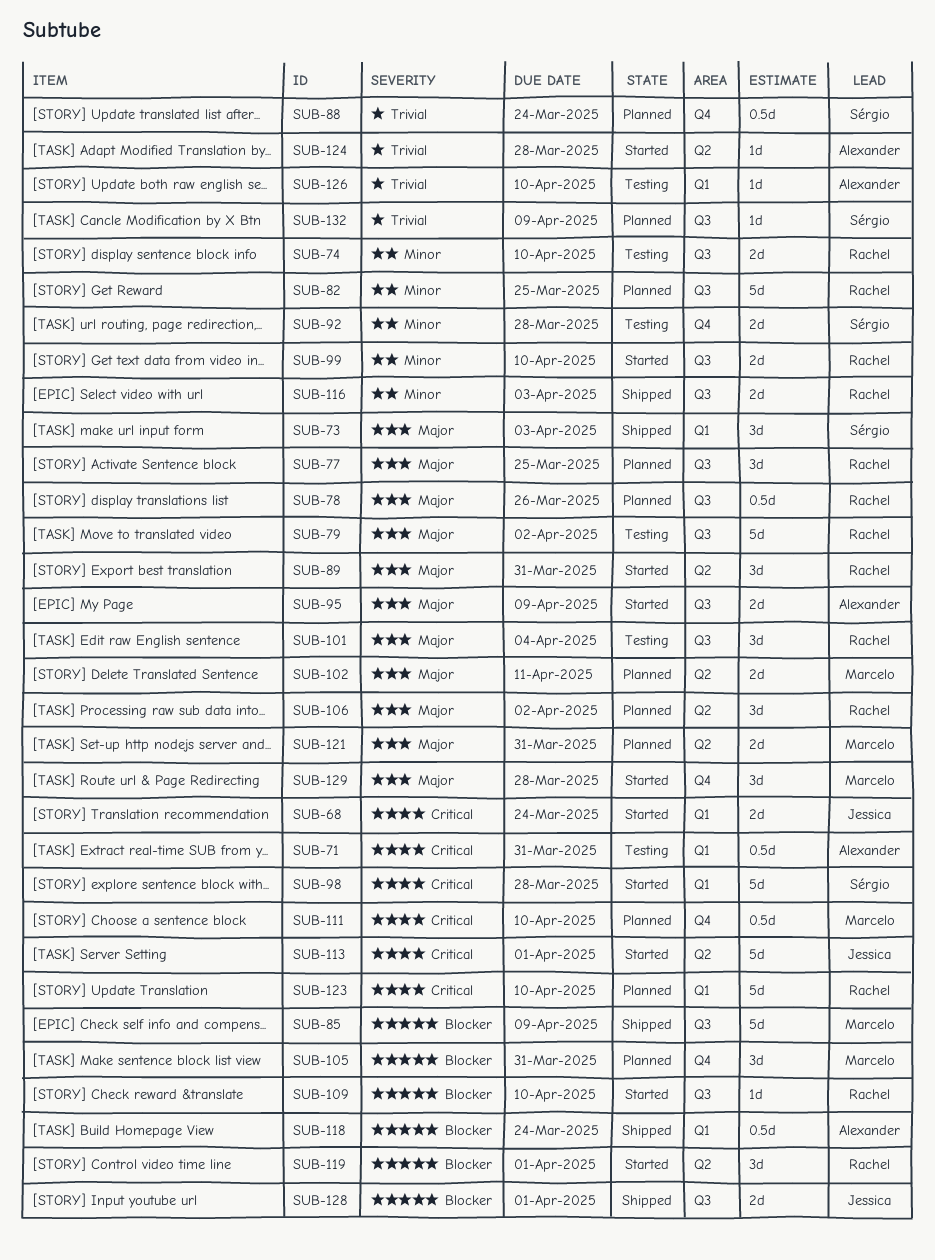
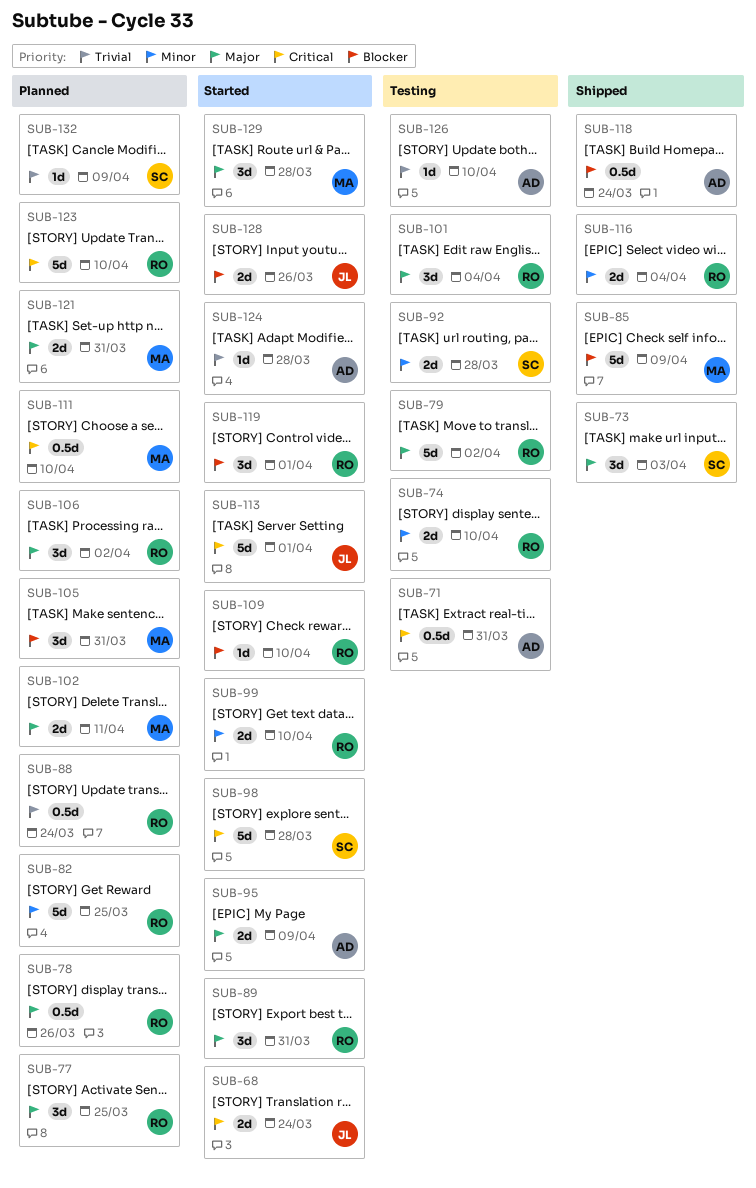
SUB-88, owner: Sérgio -> Rachel
SUB-116, due: Apr 3 -> Apr 4
SUB-128, status: Shipped -> Started
SUB-128, due: Apr 1 -> Mar 26

